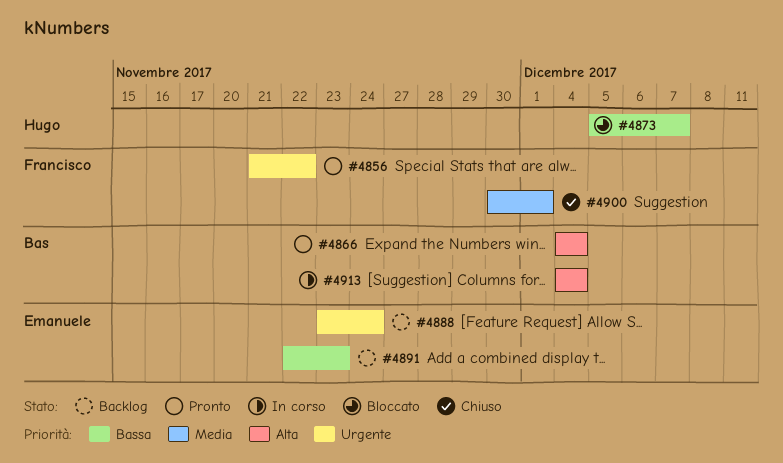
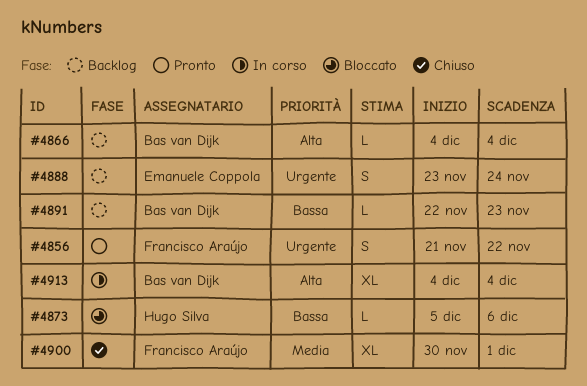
#4866, status: Pronto -> Backlog
#4873, due: Dec 7 -> Dec 6
#4891, owner: Emanuele Coppola -> Bas van Dijk

